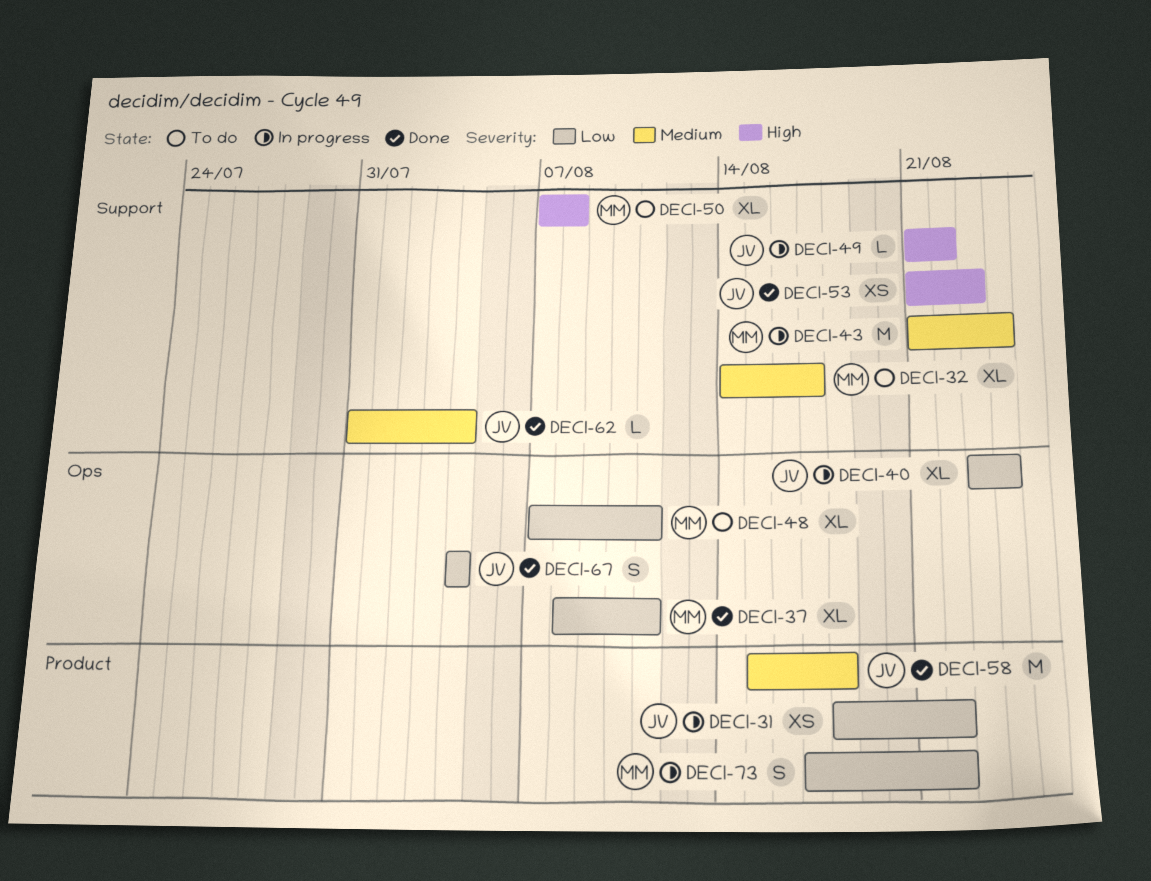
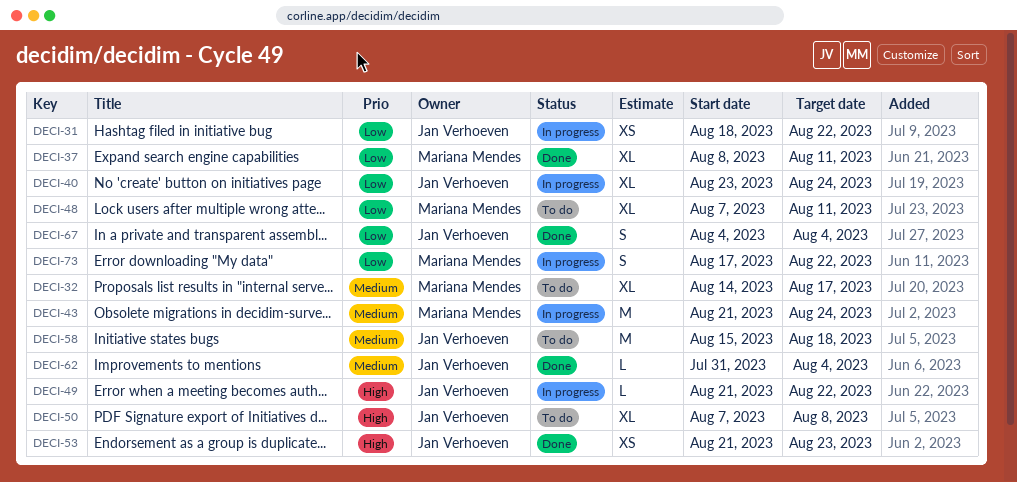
DECI-50, owner: Mariana Mendes -> Jan Verhoeven
DECI-58, status: Done -> To do

